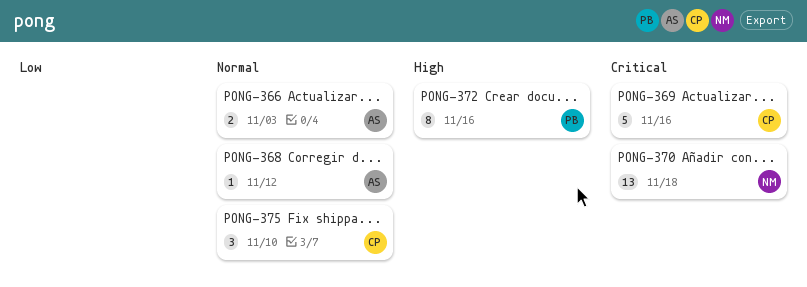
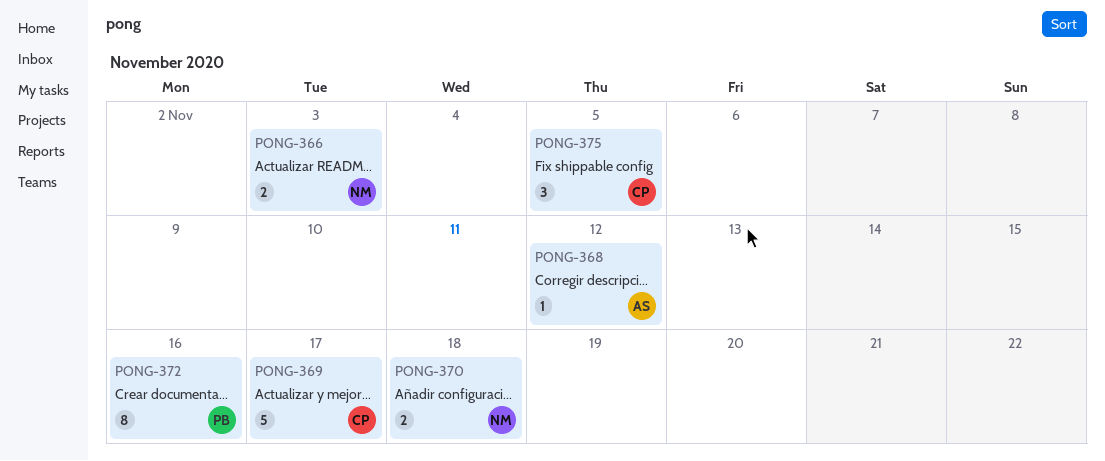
PONG-366, owner: AS -> NM
PONG-369, due: Nov 16 -> Nov 17
PONG-370, estimate: 13 -> 2
PONG-375, due: Nov 10 -> Nov 5

